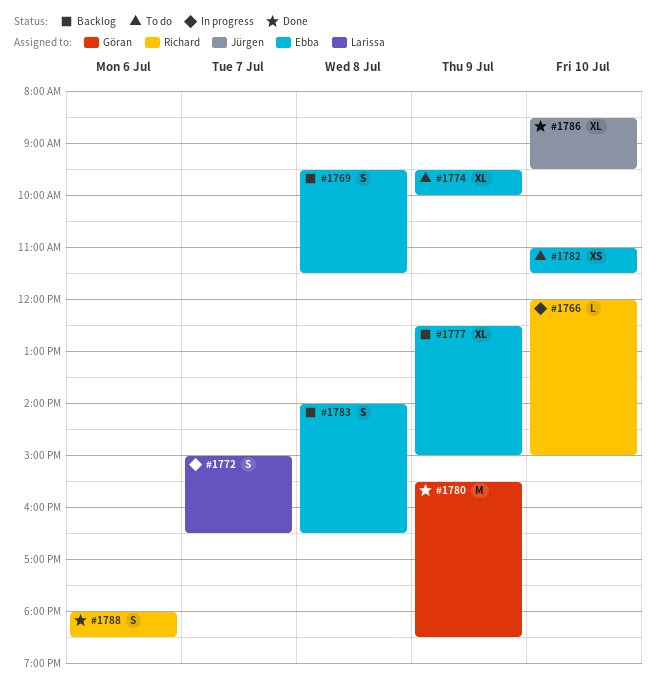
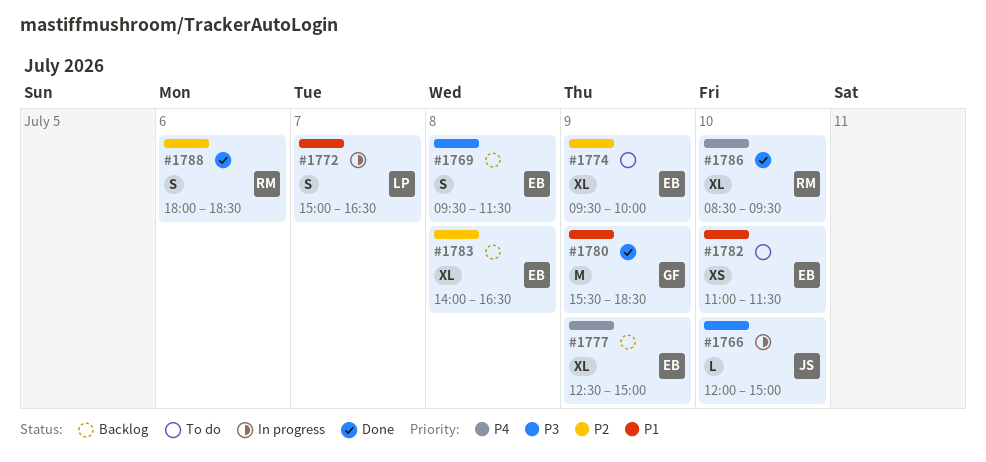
#1766, owner: Richard -> Jürgen
#1783, estimate: S -> XL
#1786, owner: Jürgen -> Richard

